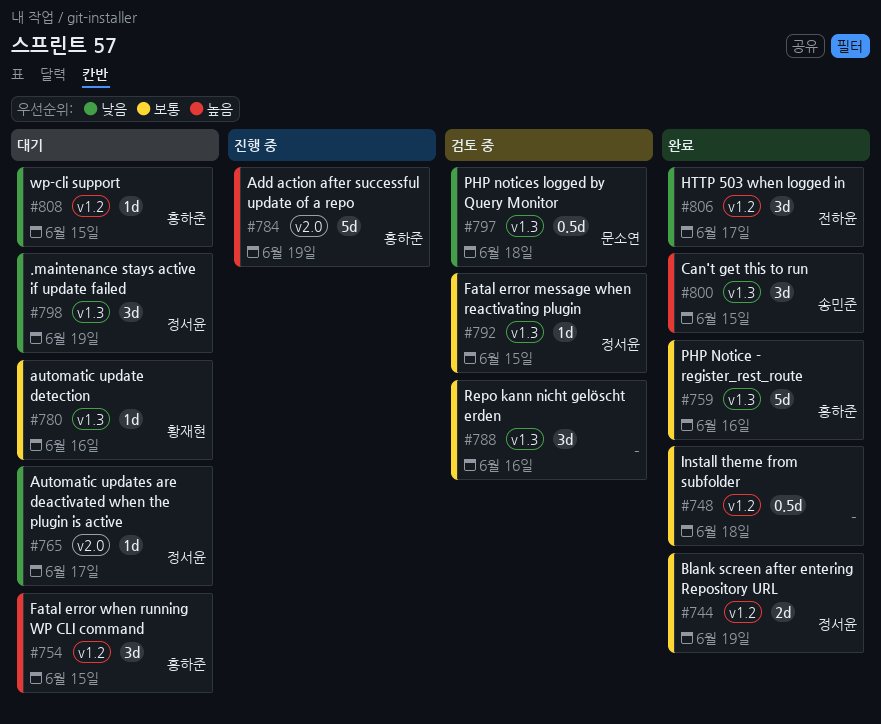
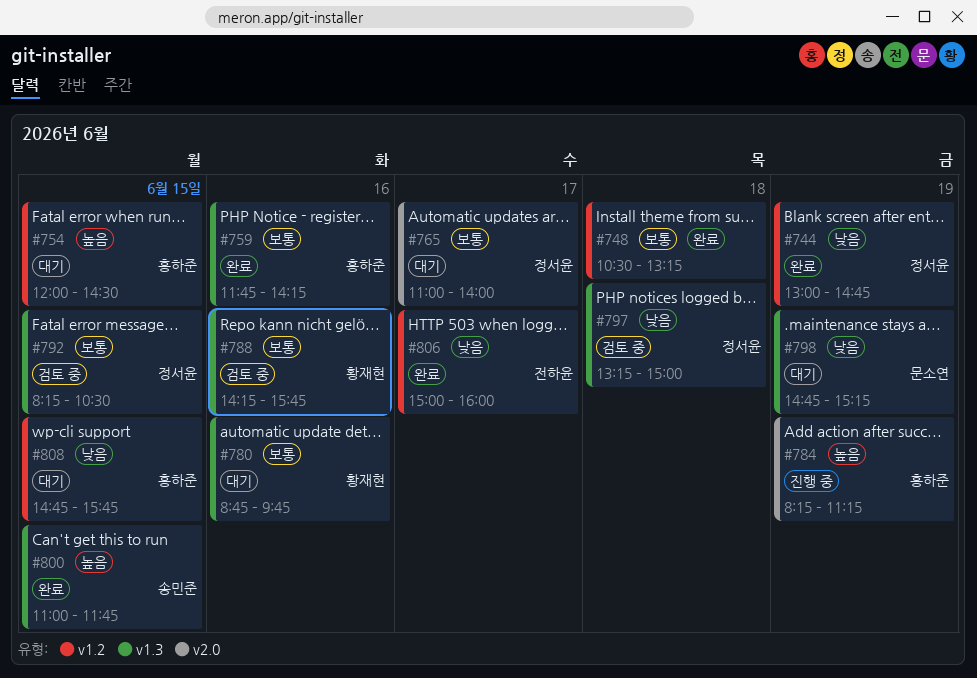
#744, priority: 보통 -> 낮음
#765, priority: 낮음 -> 보통
#788, owner: none -> 황재현
#797, owner: 문소연 -> 정서윤
#798, owner: 정서윤 -> 문소연

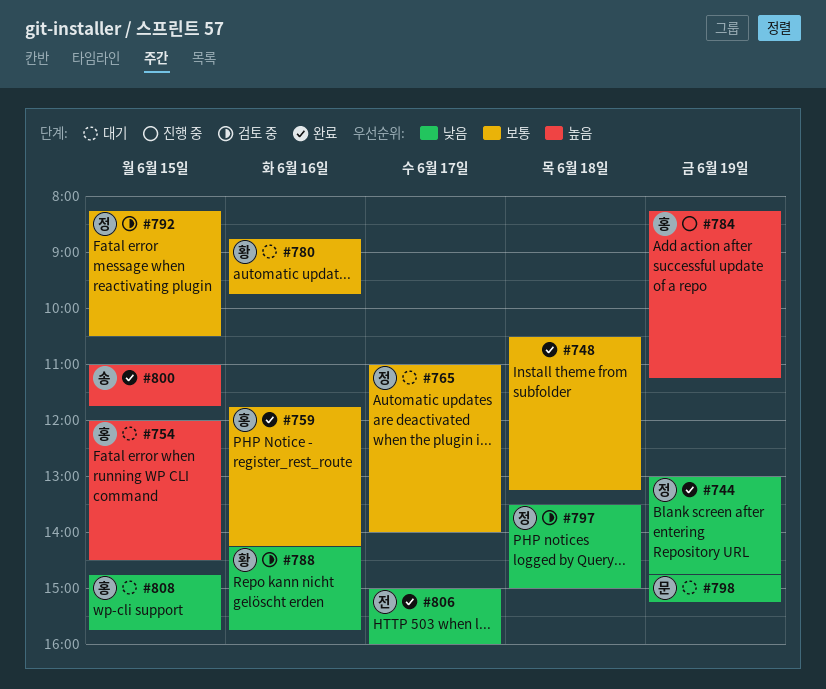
#788, priority: 보통 -> 낮음
#797, begins: 13:15 -> 13:30

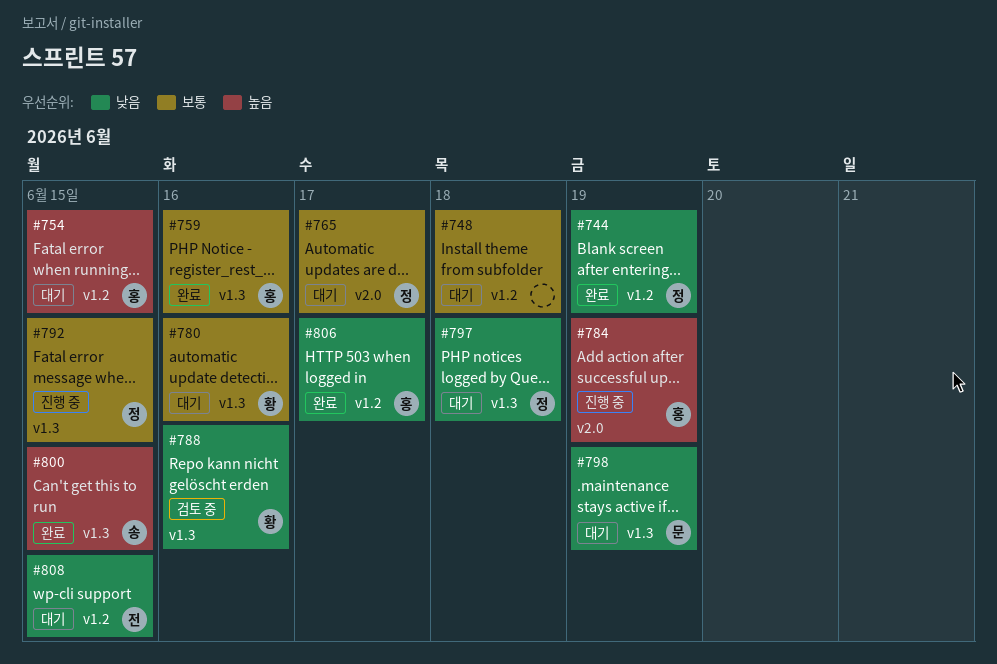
#748, status: 완료 -> 대기
#792, status: 검토 중 -> 진행 중
#797, status: 검토 중 -> 대기
#806, owner: 전 -> 홍
#808, owner: 홍 -> 전

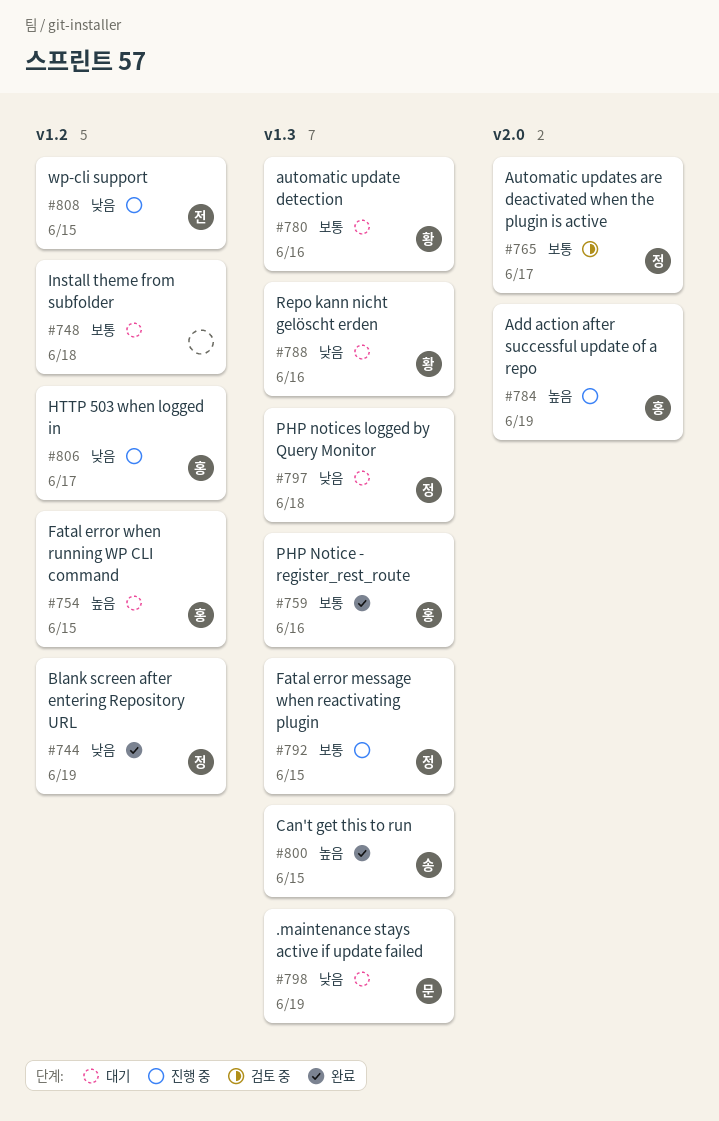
#765, status: 대기 -> 검토 중
#788, status: 검토 중 -> 대기
#806, status: 완료 -> 진행 중
#808, status: 대기 -> 진행 중

